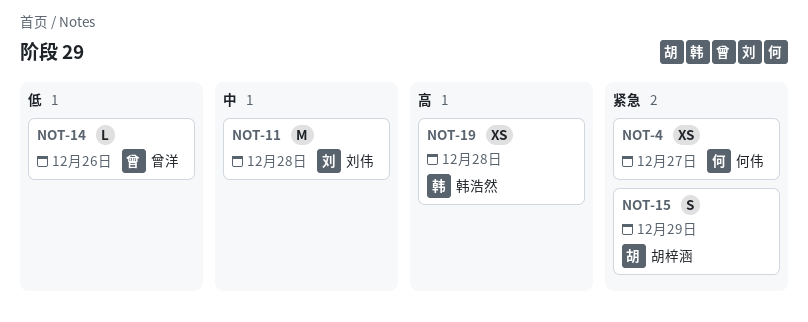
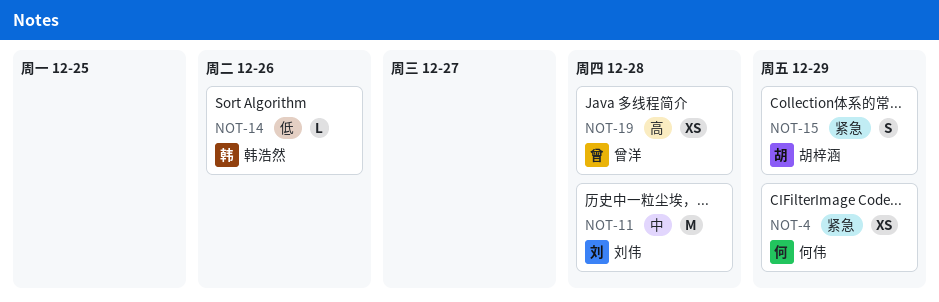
NOT-4, due: Dec 27 -> Dec 29
NOT-14, owner: 曾洋 -> 韩浩然
NOT-19, owner: 韩浩然 -> 曾洋

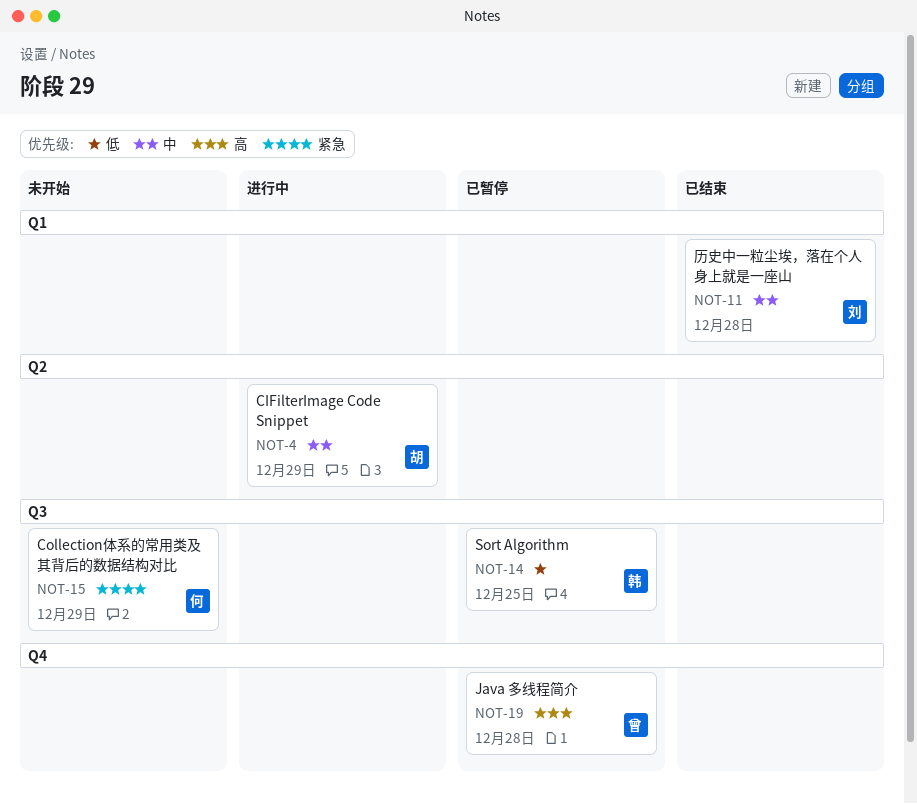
NOT-4, owner: 何伟 -> 胡梓涵
NOT-4, priority: 紧急 -> 中
NOT-14, due: Dec 26 -> Dec 25
NOT-15, owner: 胡梓涵 -> 何伟

